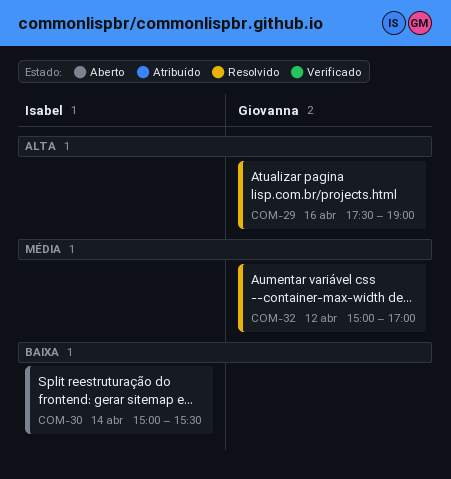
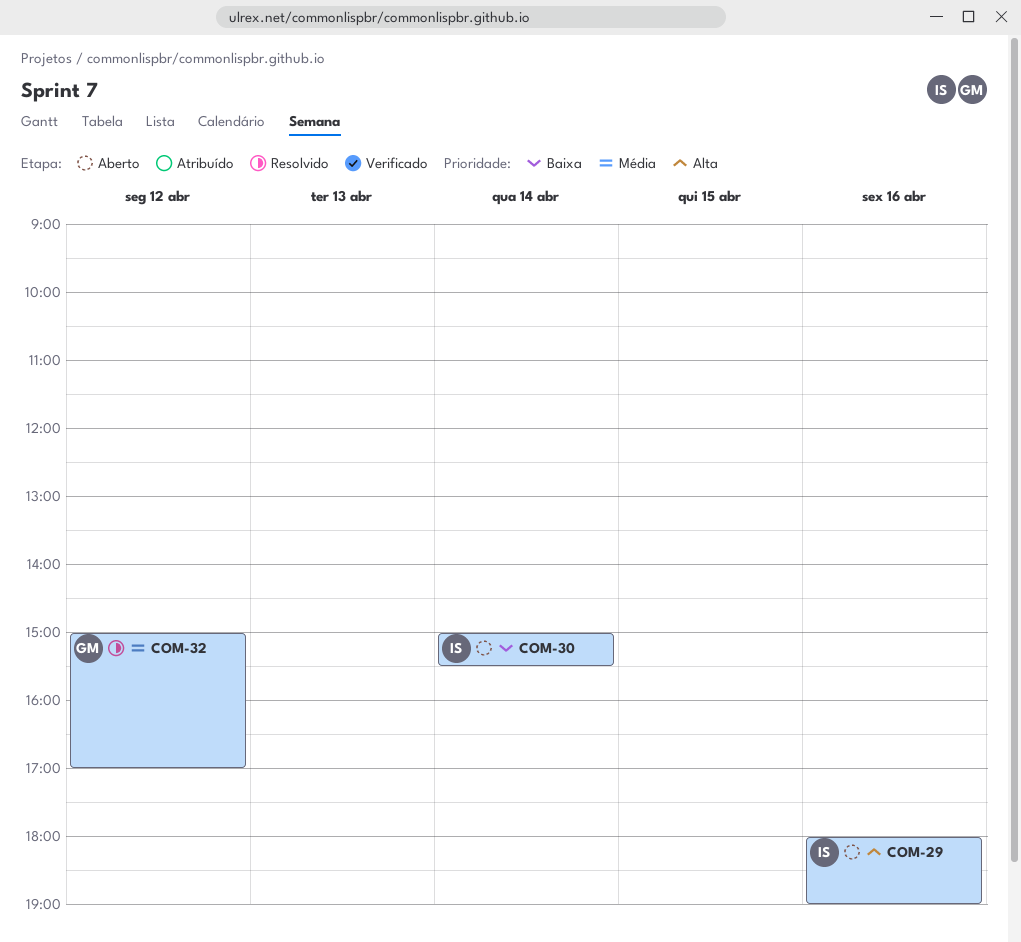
COM-29, status: Resolvido -> Aberto
COM-29, owner: Giovanna -> Isabel
COM-29, begins: 17:30 -> 18:00

